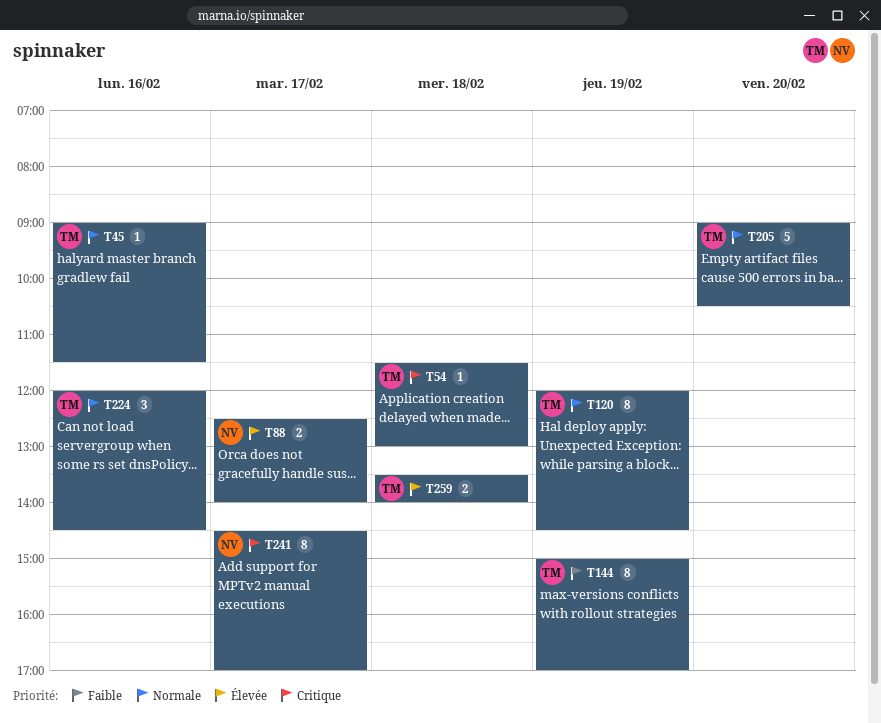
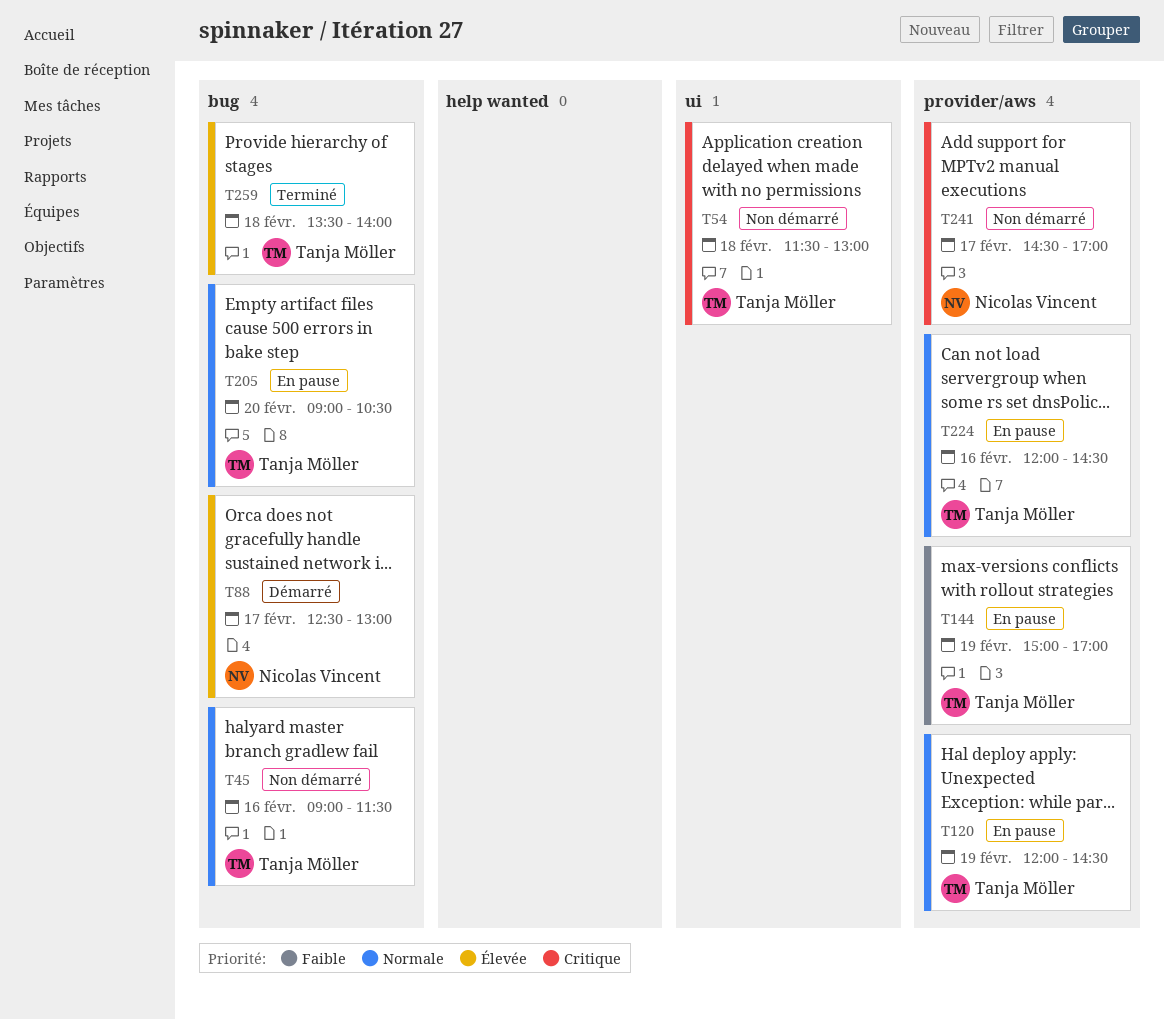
T88, ends: 14:00 -> 13:00

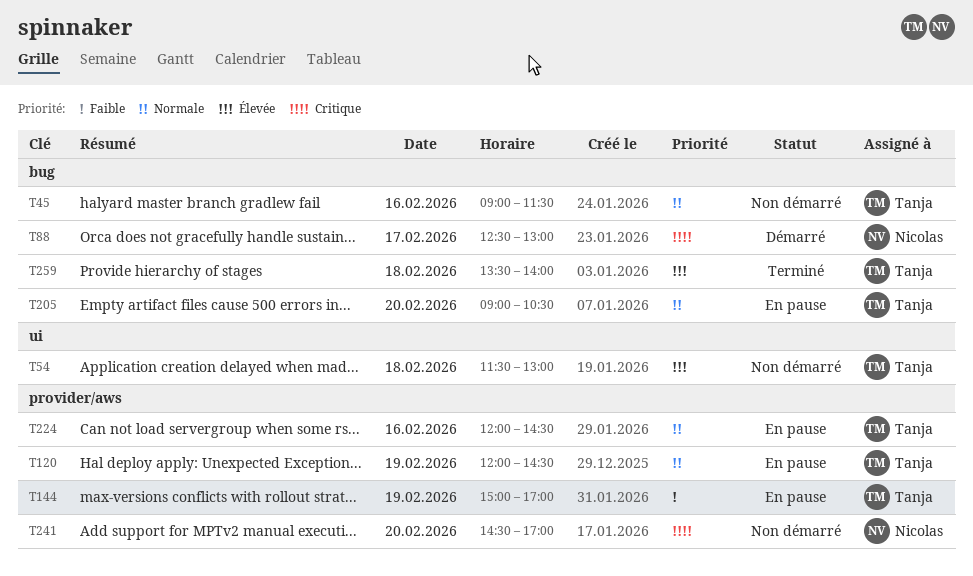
T54, priority: Critique -> Élevée
T88, priority: Élevée -> Critique
T241, day: Feb 17 -> Feb 20

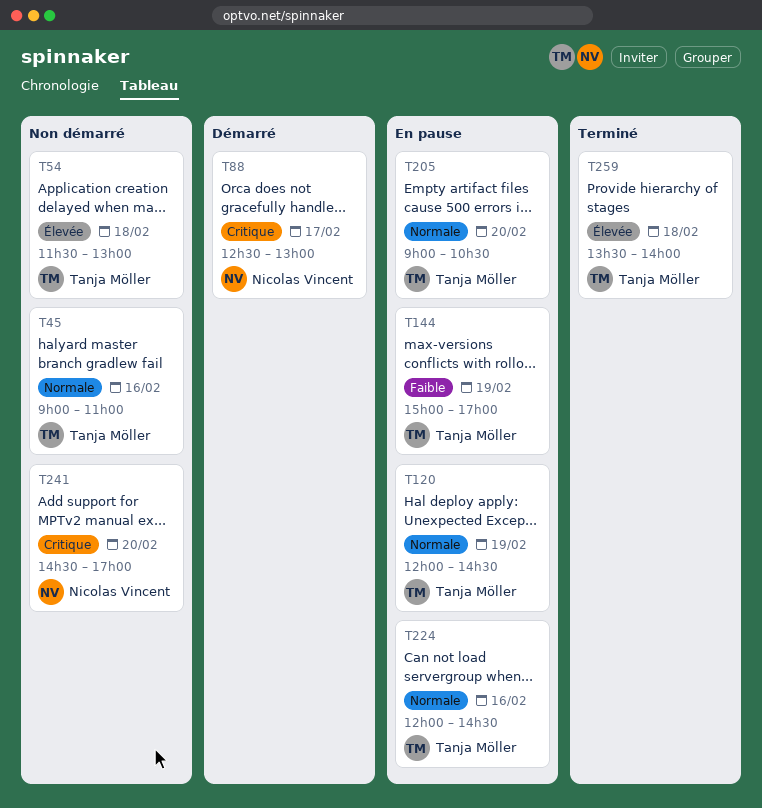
T45, ends: 11:30 -> 11:00

